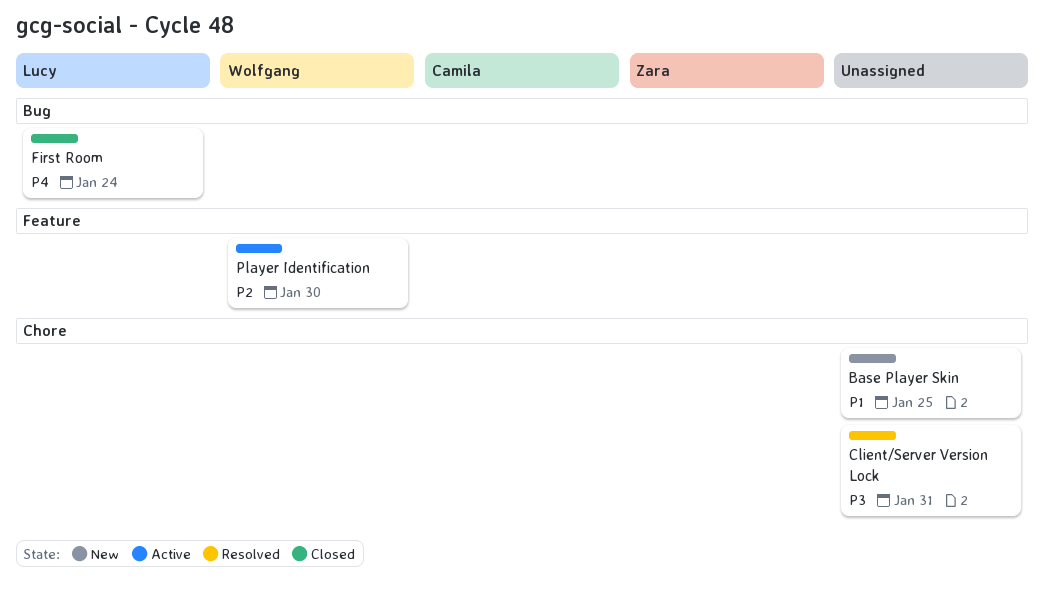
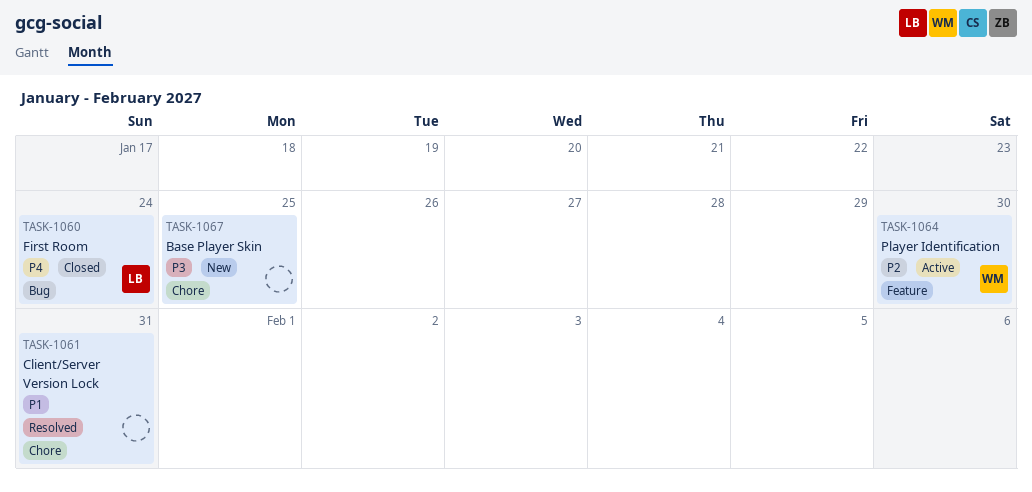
Base Player Skin, priority: P1 -> P3
Client/Server Version Lock, priority: P3 -> P1

